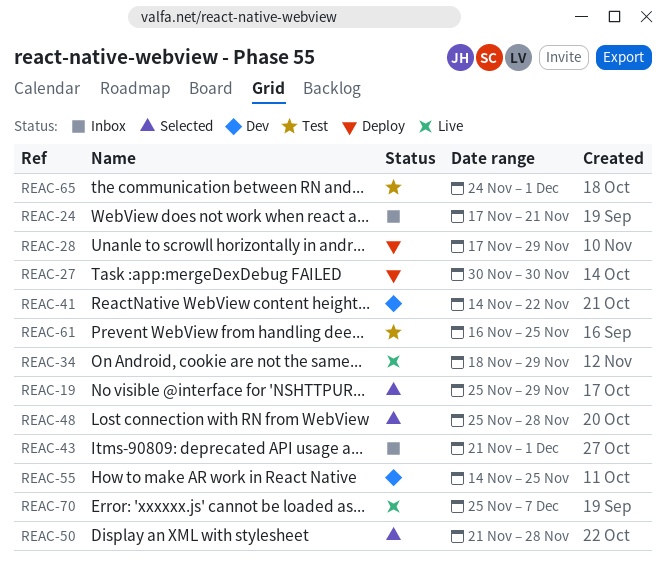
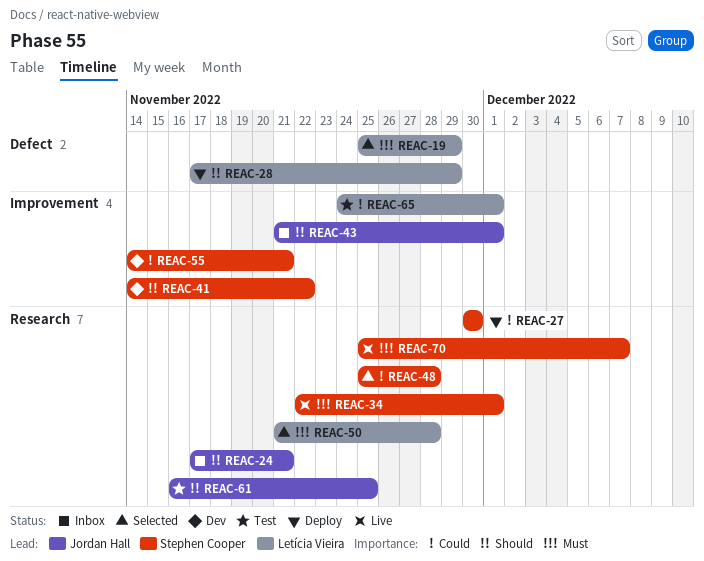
REAC-34, start: Nov 18 -> Nov 22
REAC-34, due: Nov 29 -> Dec 1
REAC-55, due: Nov 25 -> Nov 21

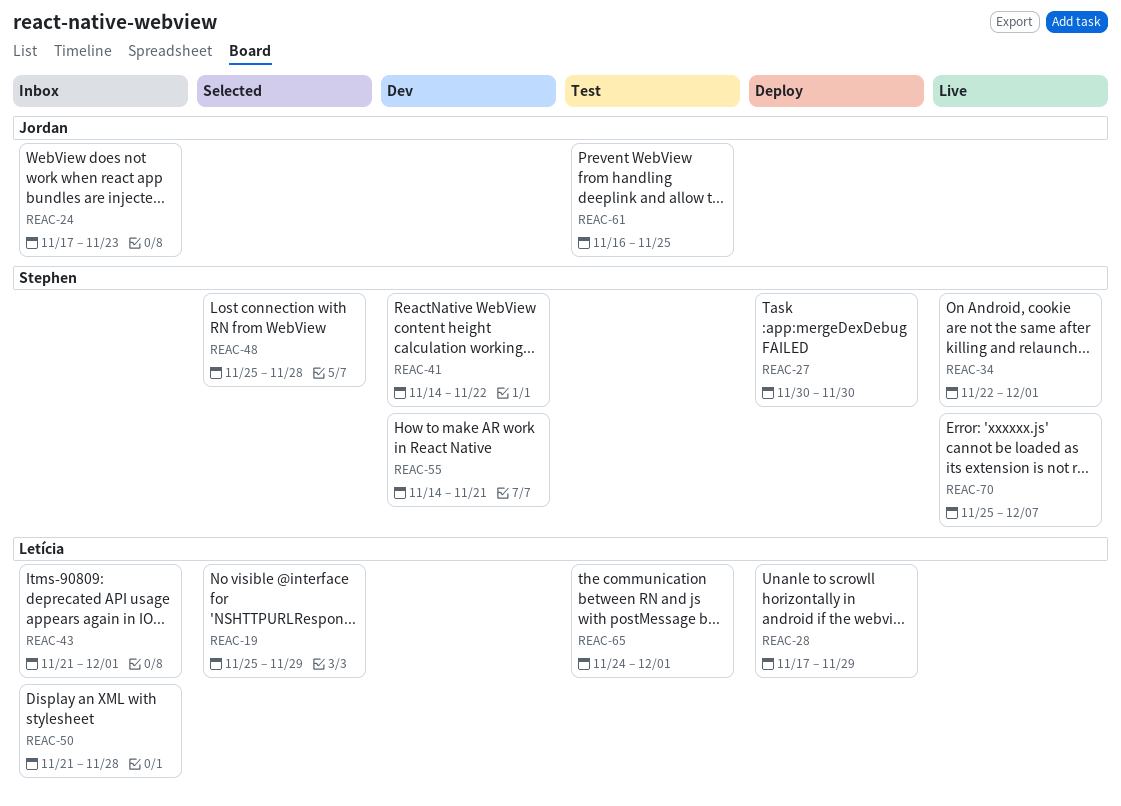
REAC-24, due: Nov 21 -> Nov 23
REAC-43, owner: Jordan Hall -> Letícia Vieira
REAC-50, status: Selected -> Inbox

